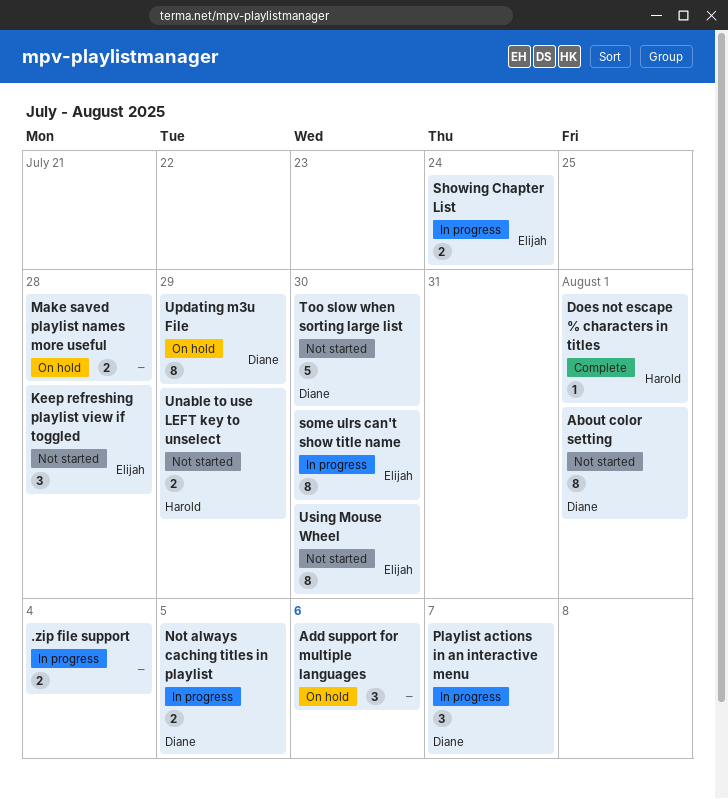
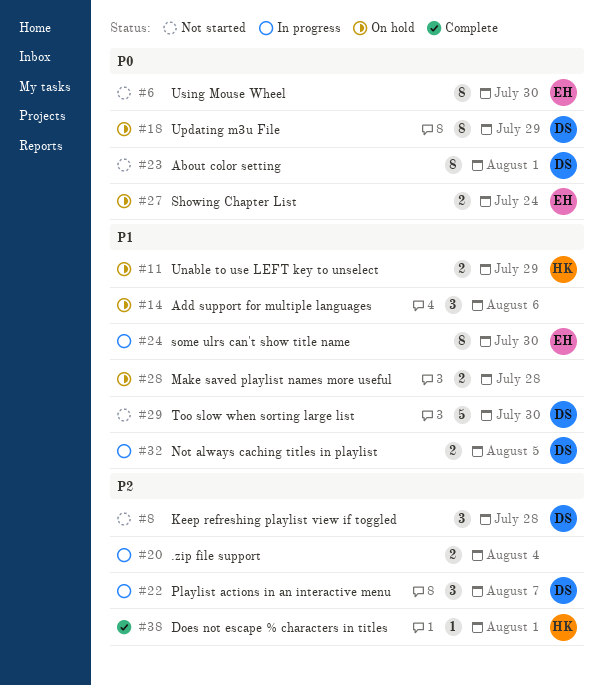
Keep refreshing playlist view if toggled, owner: Elijah -> Diane
Showing Chapter List, status: In progress -> On hold
Unable to use LEFT key to unselect, status: Not started -> On hold

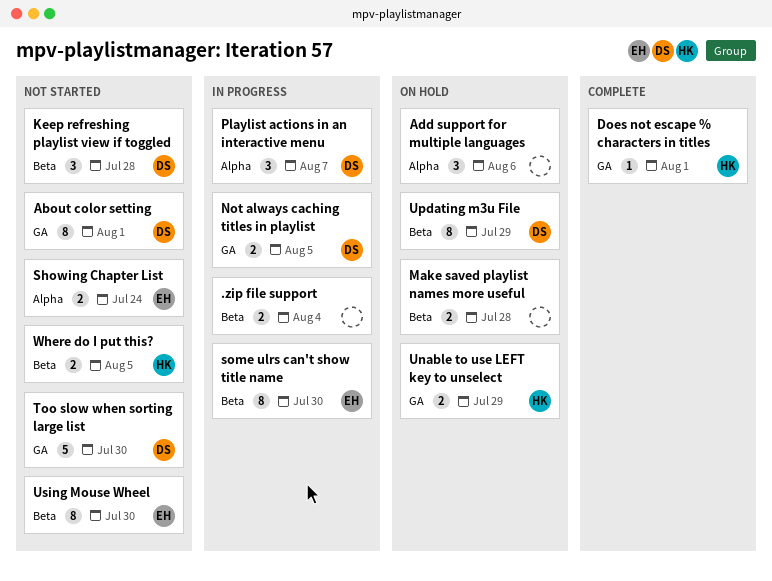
Showing Chapter List, status: On hold -> Not started
Where do I put this?: none -> present

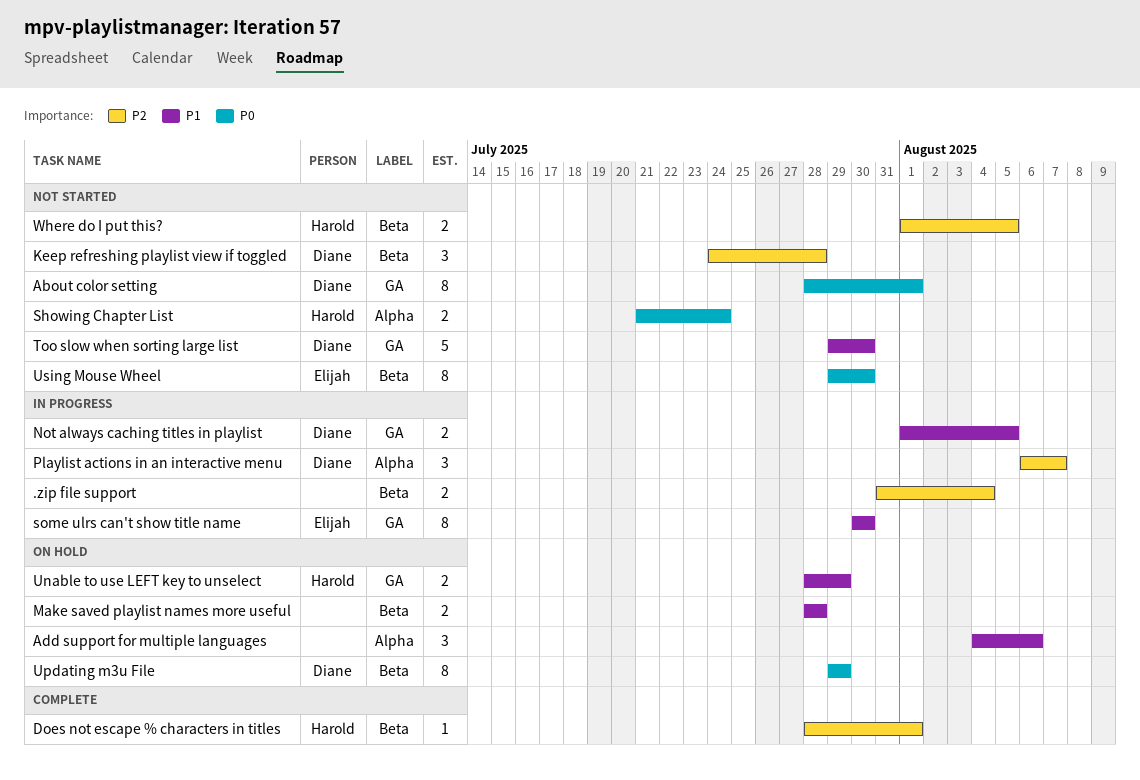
Does not escape % characters in titles, label: GA -> Beta
Showing Chapter List, owner: Elijah -> Harold
some ulrs can't show title name, label: Beta -> GA

